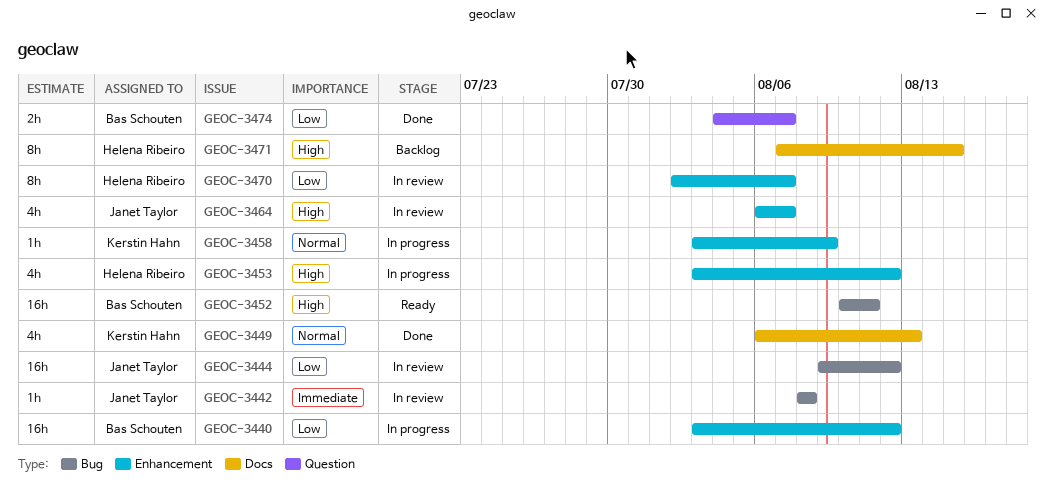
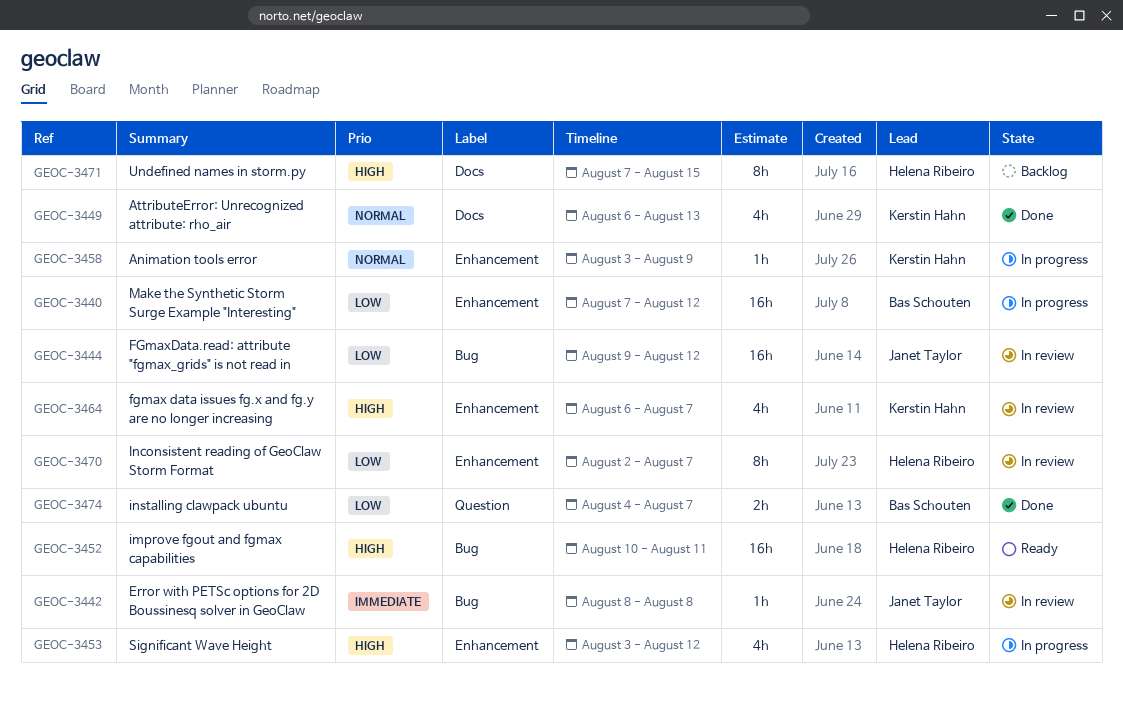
GEOC-3440, start: Aug 3 -> Aug 7
GEOC-3452, owner: Bas Schouten -> Helena Ribeiro
GEOC-3464, owner: Janet Taylor -> Kerstin Hahn

